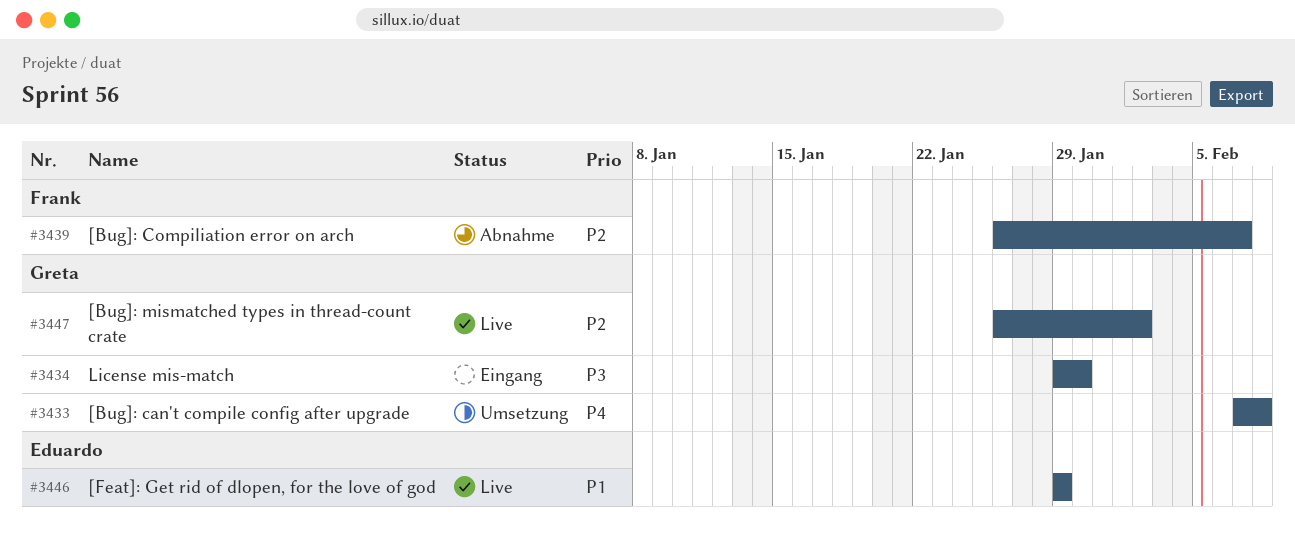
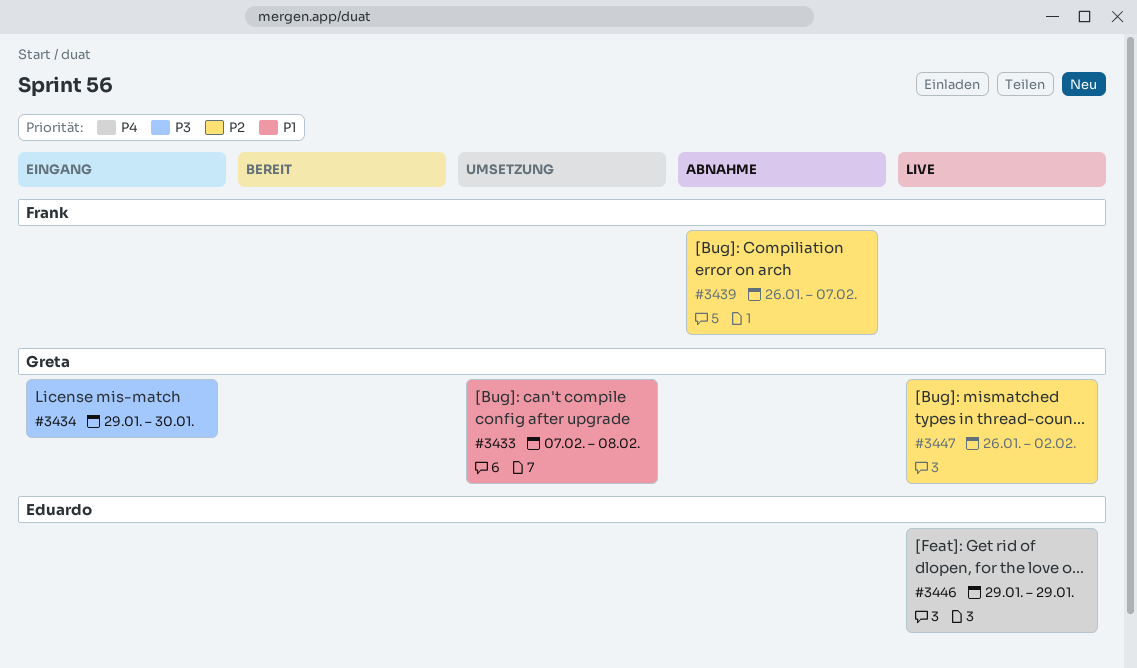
#3433, priority: P4 -> P1
#3446, priority: P1 -> P4

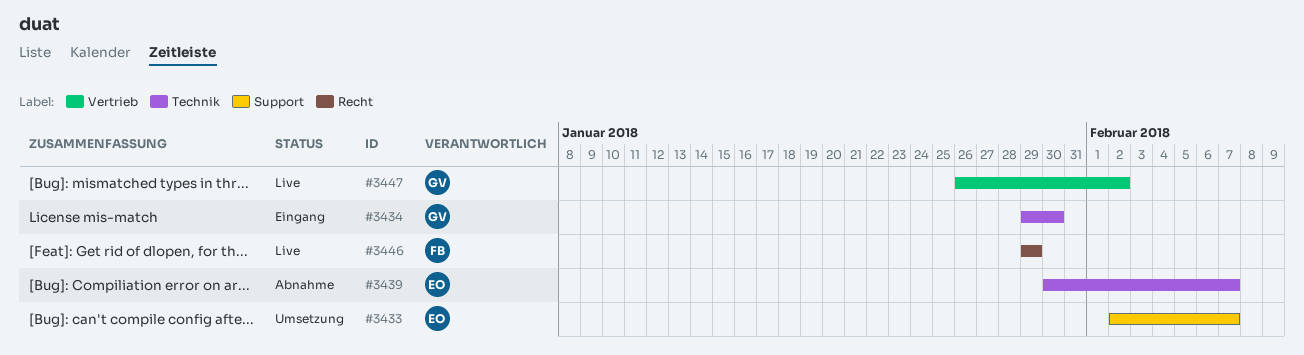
#3433, owner: Greta -> Eduardo
#3433, start: Feb 7 -> Feb 2
#3433, due: Feb 8 -> Feb 7
#3439, owner: Frank -> Eduardo
#3439, start: Jan 26 -> Jan 30
#3446, owner: Eduardo -> Frank

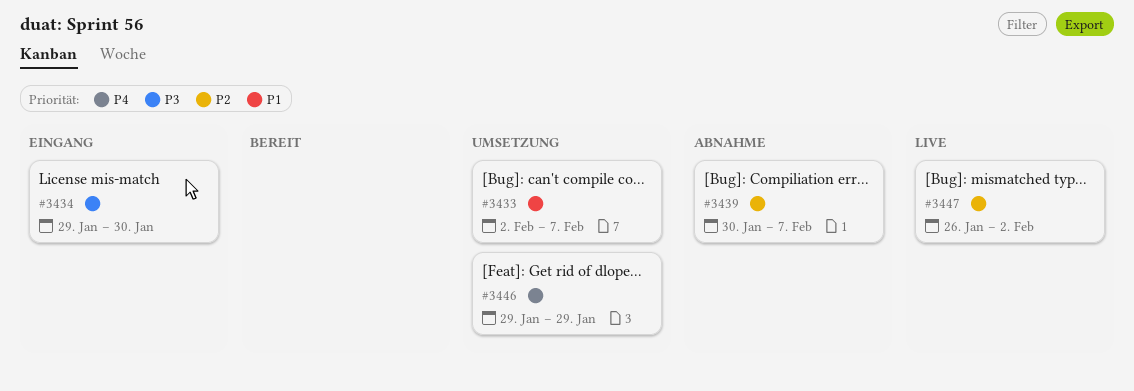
#3446, status: Live -> Umsetzung

